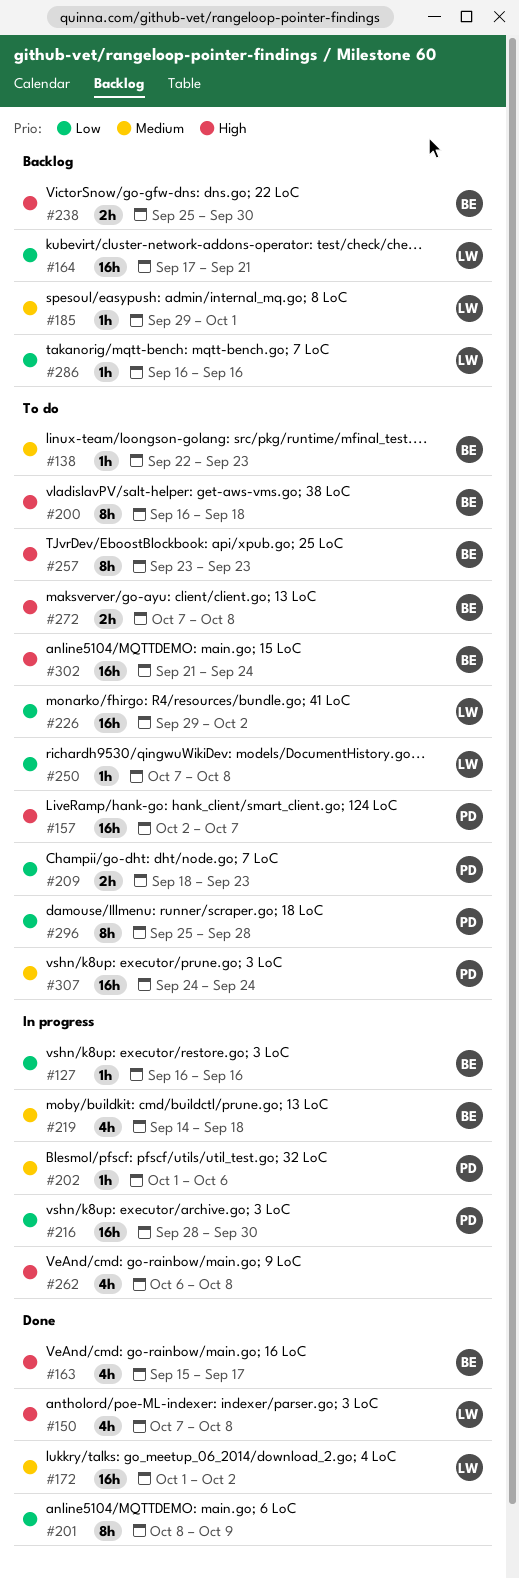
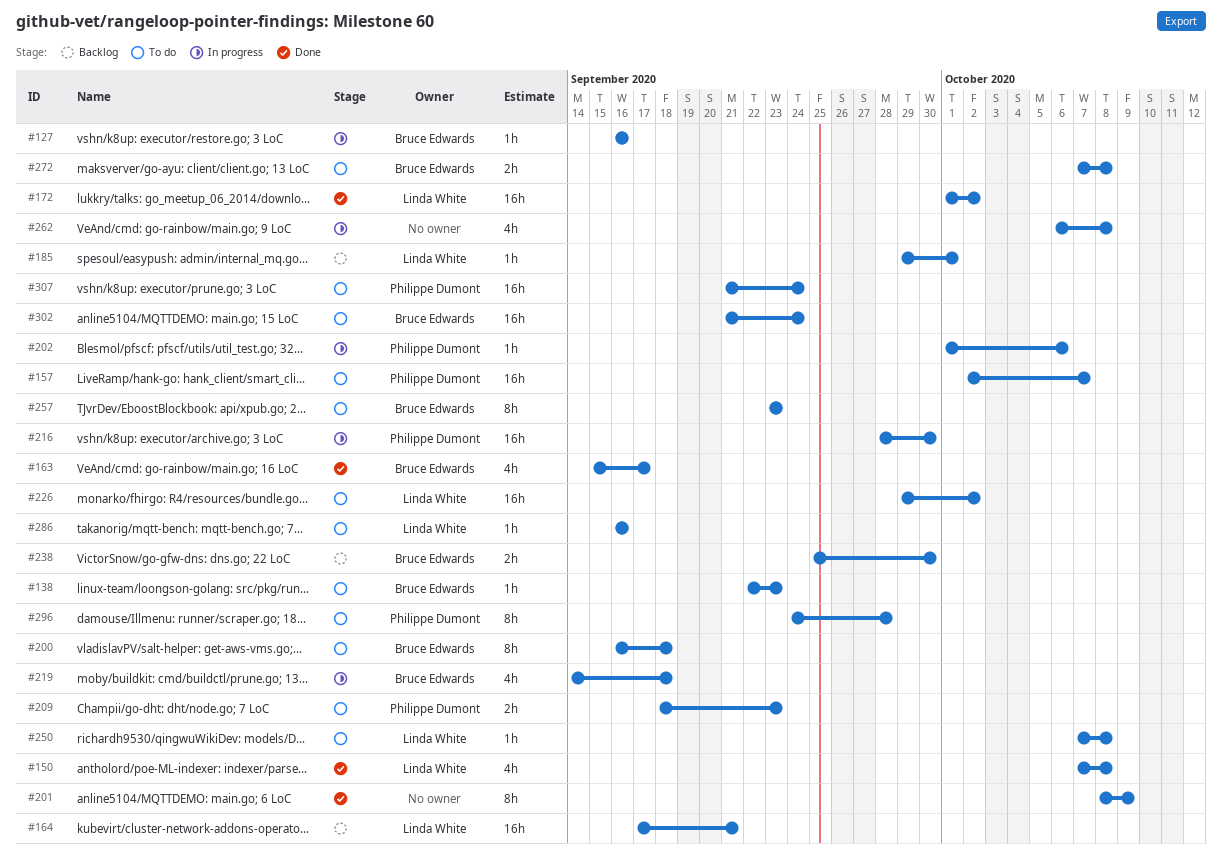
#286, status: Backlog -> To do
#296, start: Sep 25 -> Sep 24
#307, start: Sep 24 -> Sep 21

